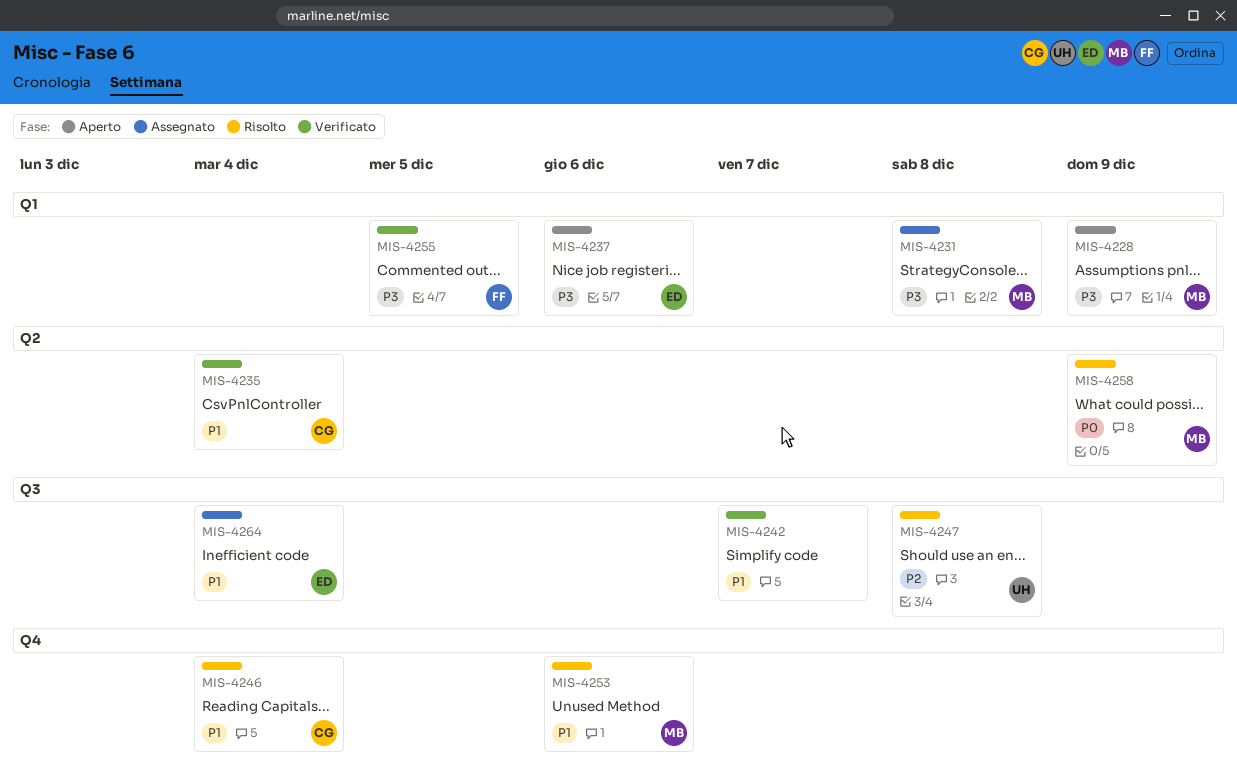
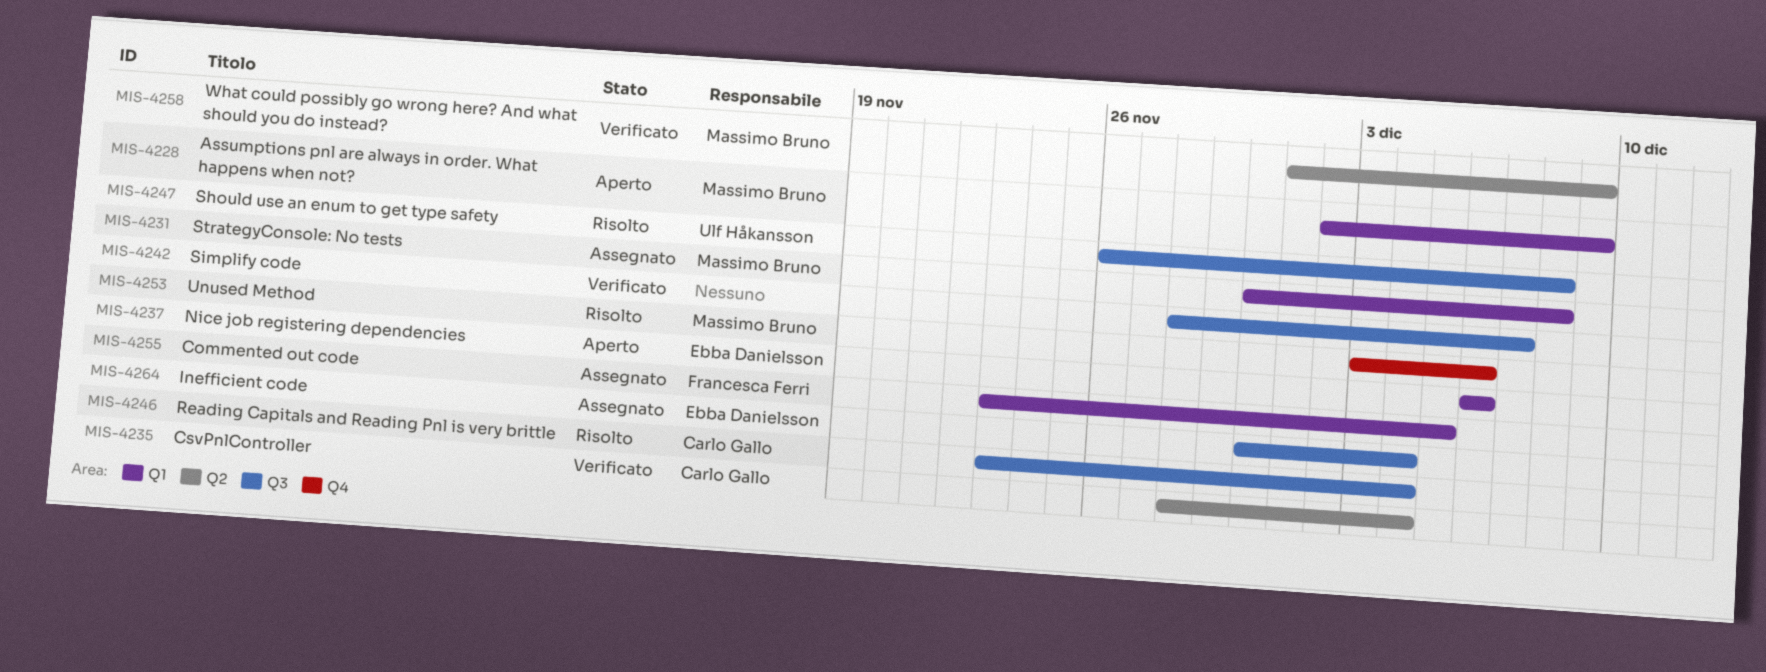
MIS-4246, label: Q4 -> Q3
MIS-4255, status: Verificato -> Assegnato
MIS-4258, status: Risolto -> Verificato

